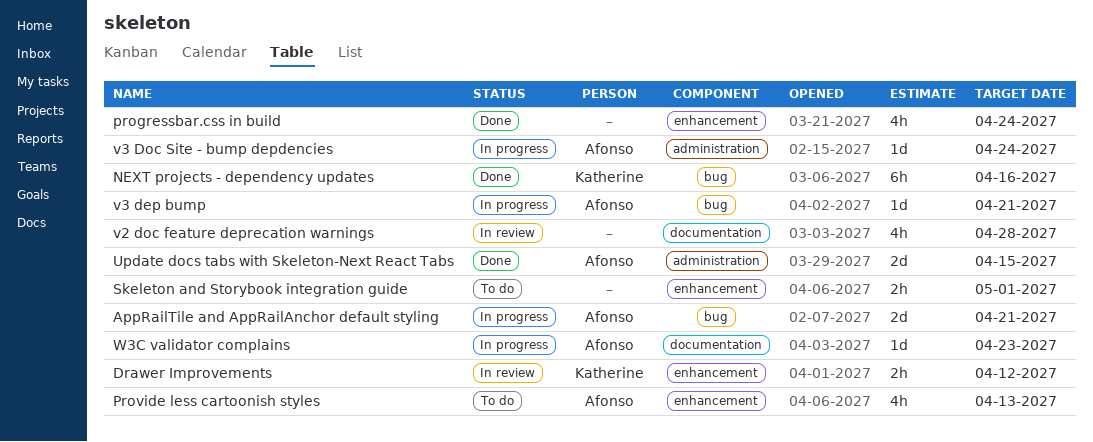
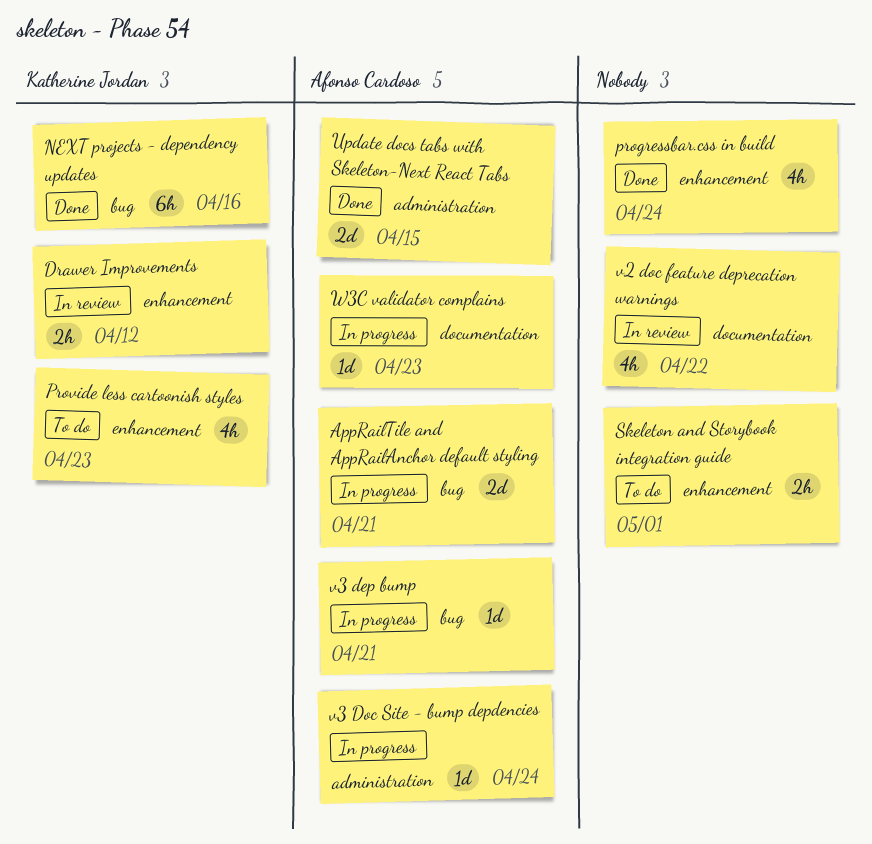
Provide less cartoonish styles, owner: Afonso Cardoso -> Katherine Jordan
Provide less cartoonish styles, due: Apr 13 -> Apr 23
v2 doc feature deprecation warnings, due: Apr 28 -> Apr 22

